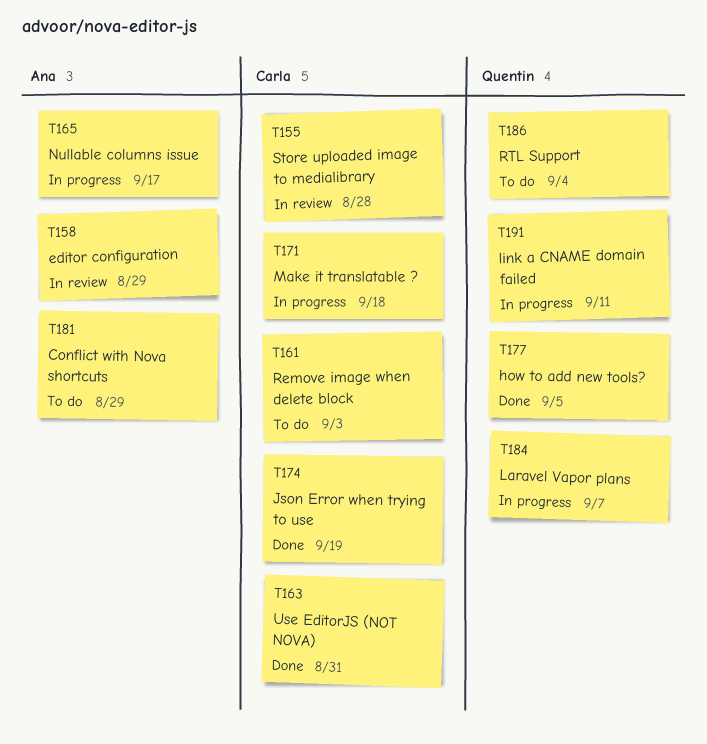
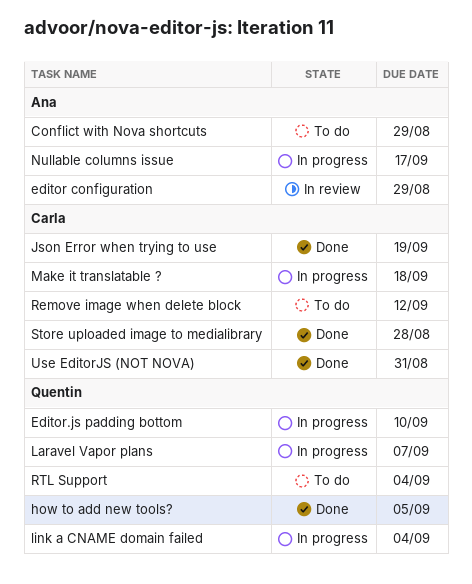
Editor.js padding bottom: none -> present
link a CNAME domain failed, due: Sep 11 -> Sep 4
Remove image when delete block, due: Sep 3 -> Sep 12
Store uploaded image to medialibrary, status: In review -> Done

